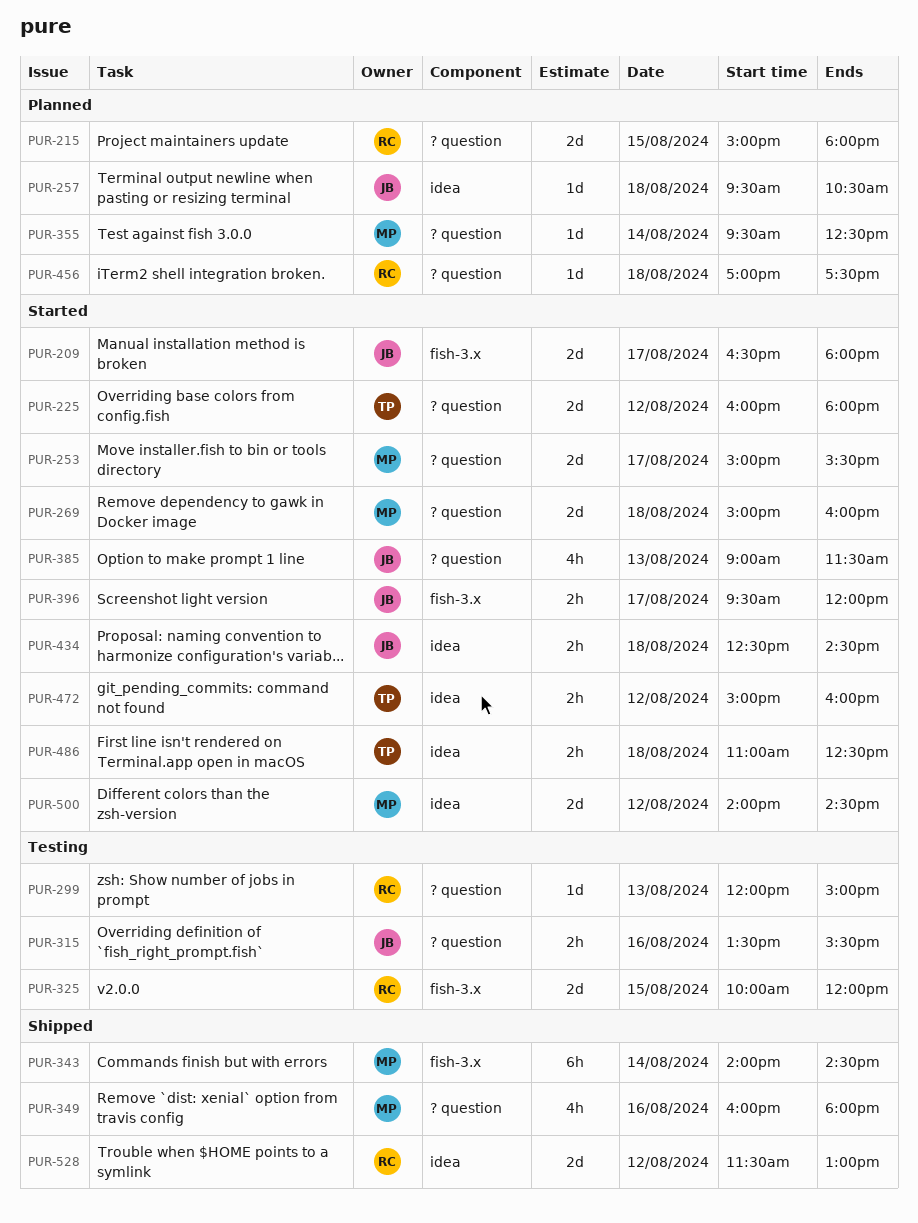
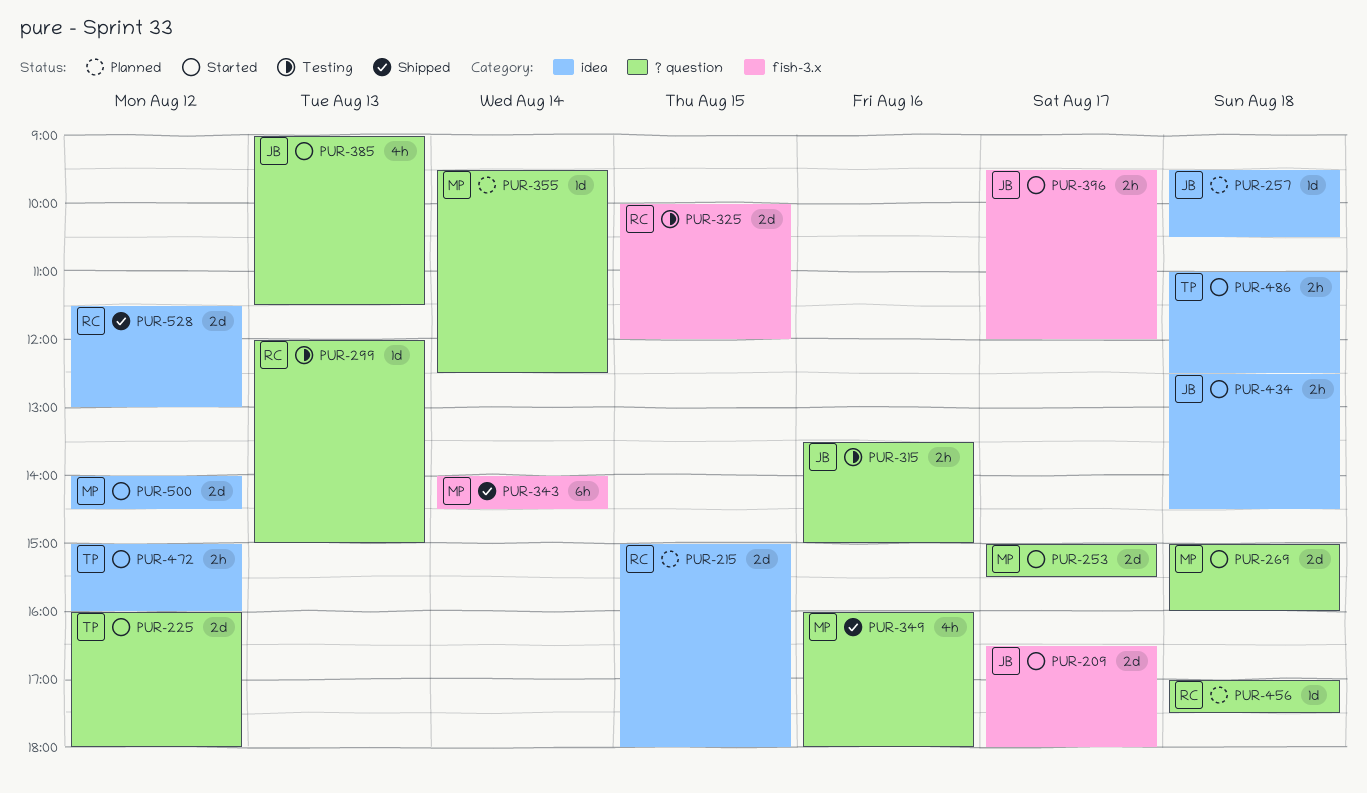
PUR-215, label: ? question -> idea
PUR-315, ends: 15:30 -> 15:00

